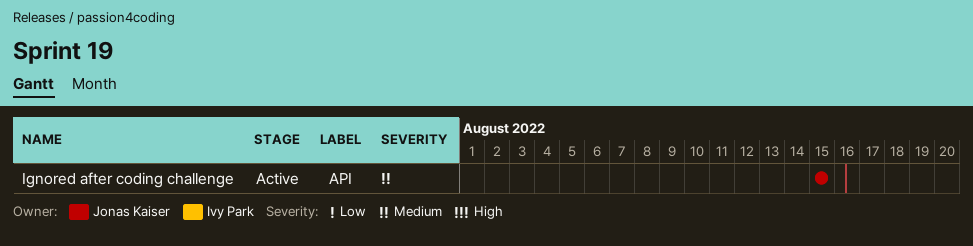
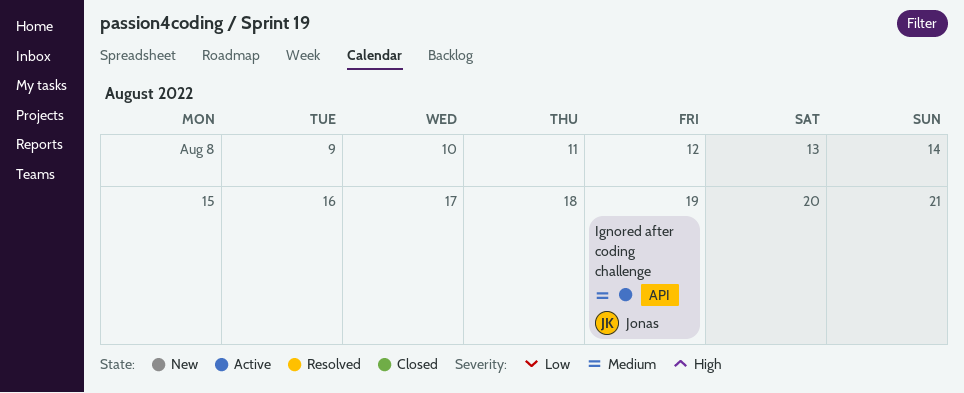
Ignored after coding challenge, due: Aug 15 -> Aug 19

